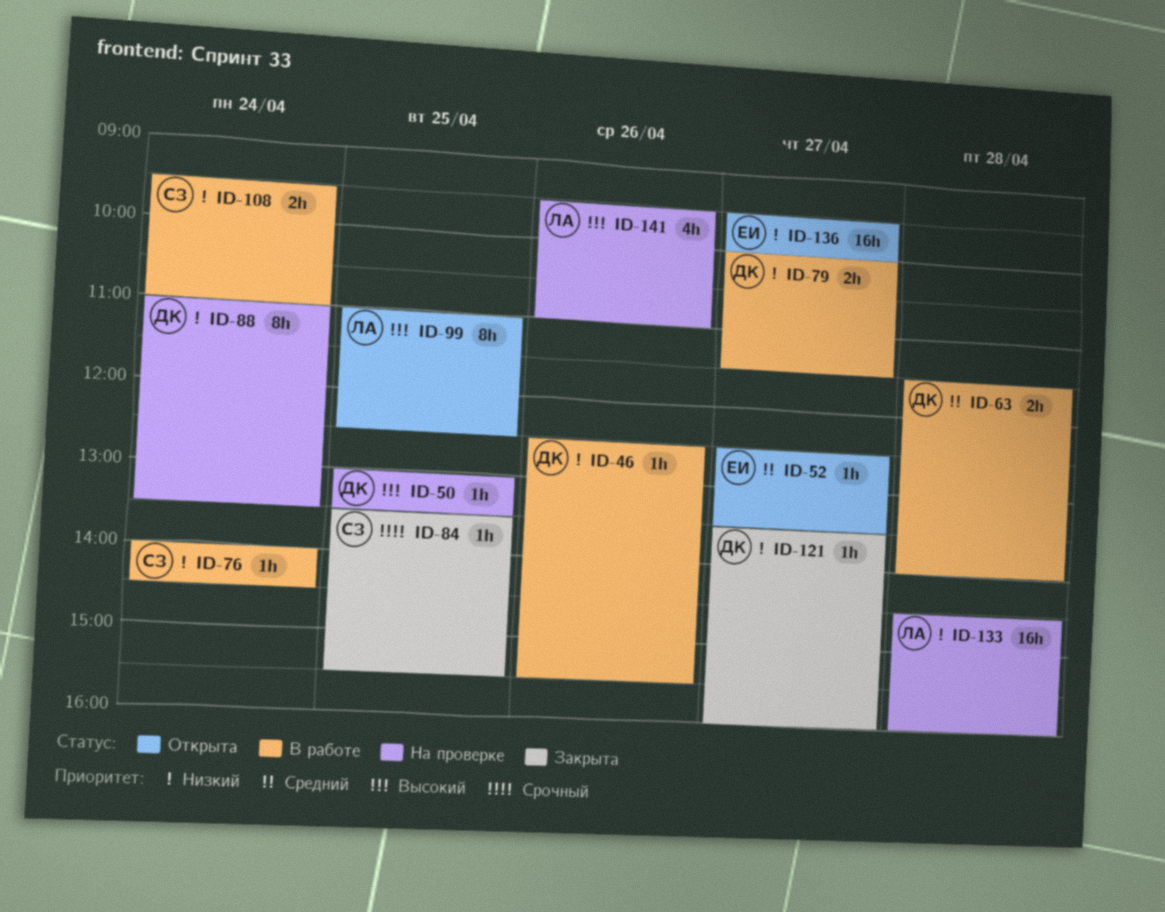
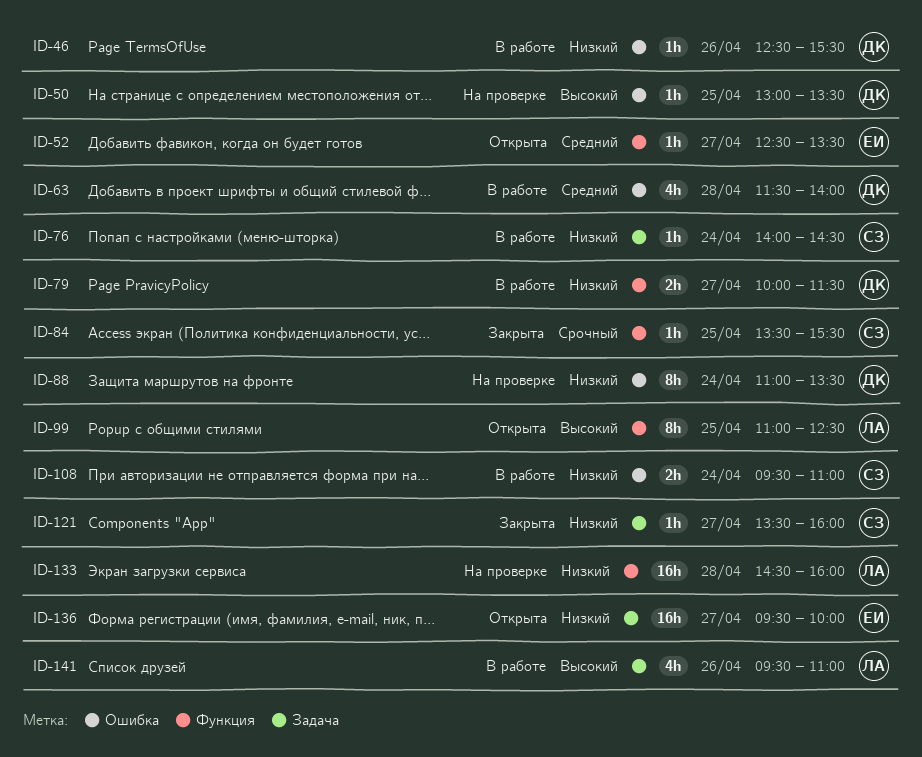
ID-63, estimate: 2h -> 4h
ID-121, owner: ДК -> СЗ
ID-141, status: На проверке -> В работе

